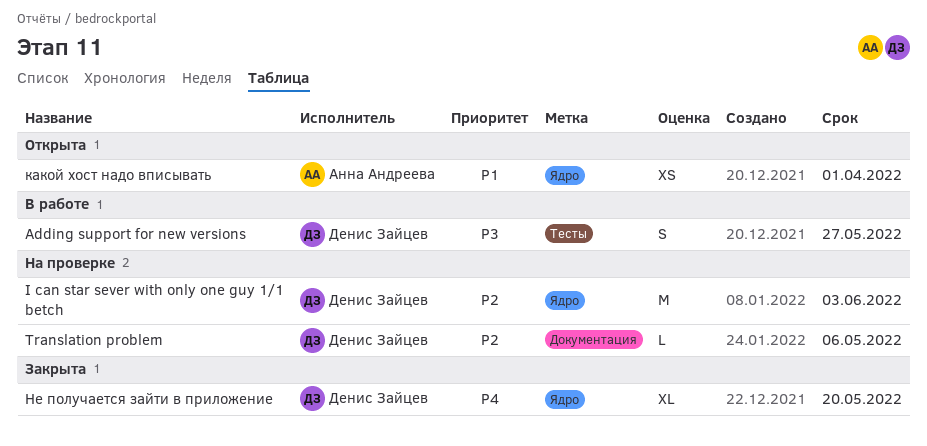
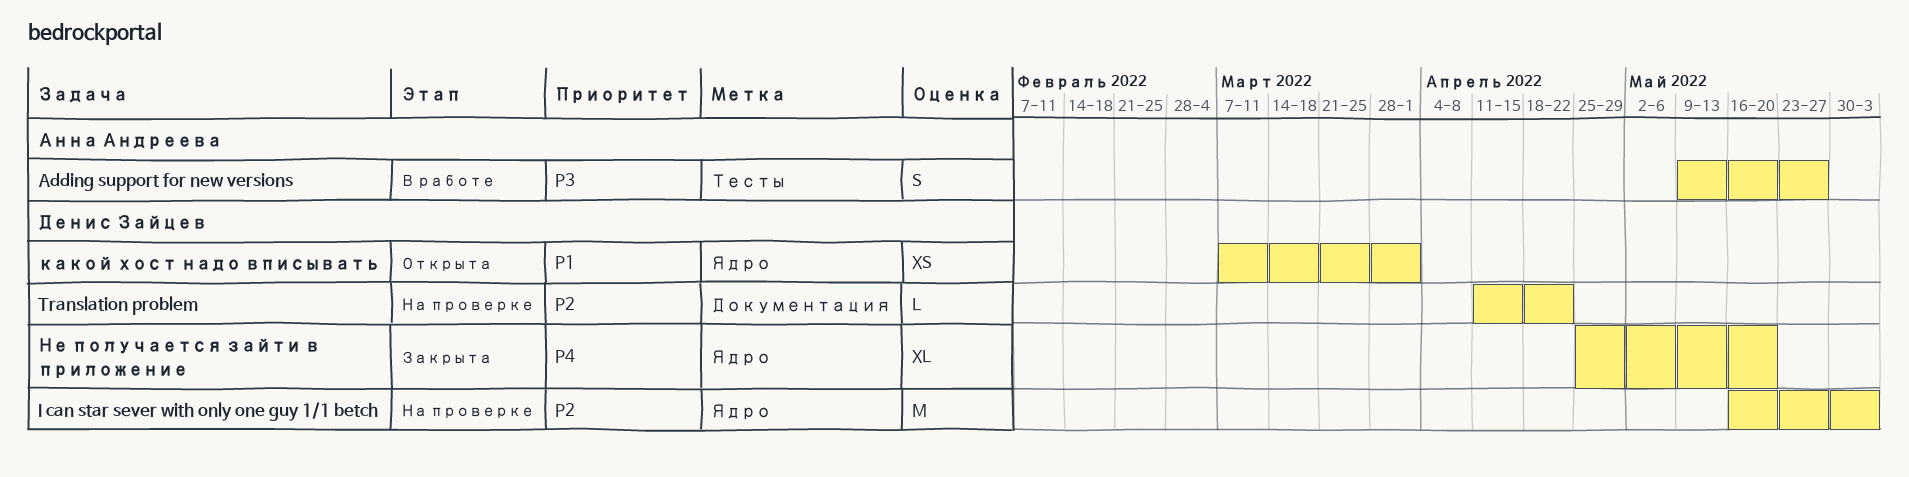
Adding support for new versions, owner: Денис Зайцев -> Анна Андреева
Translation problem, due: May 6 -> Apr 22
какой хост надо вписывать, owner: Анна Андреева -> Денис Зайцев

